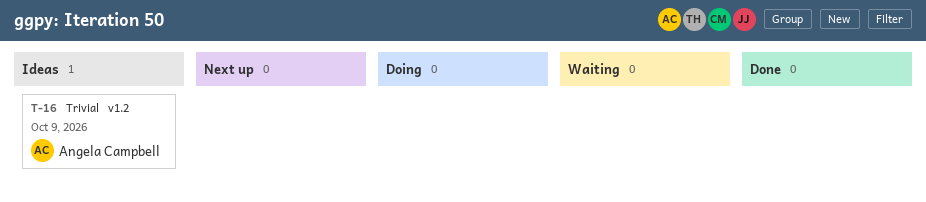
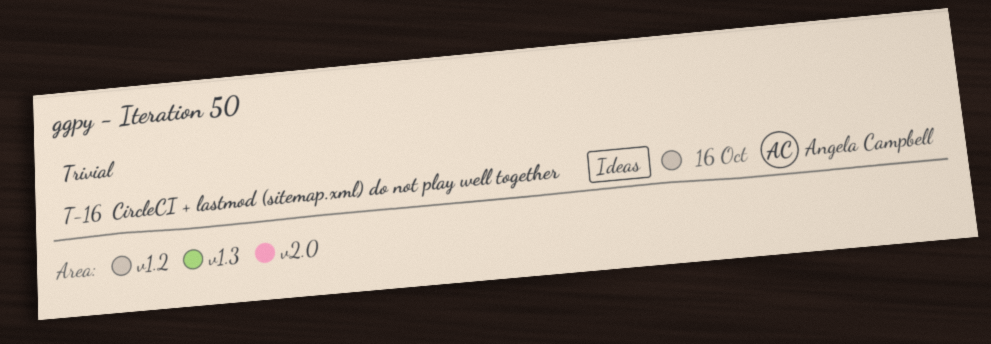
T-16, due: Oct 9 -> Oct 16

